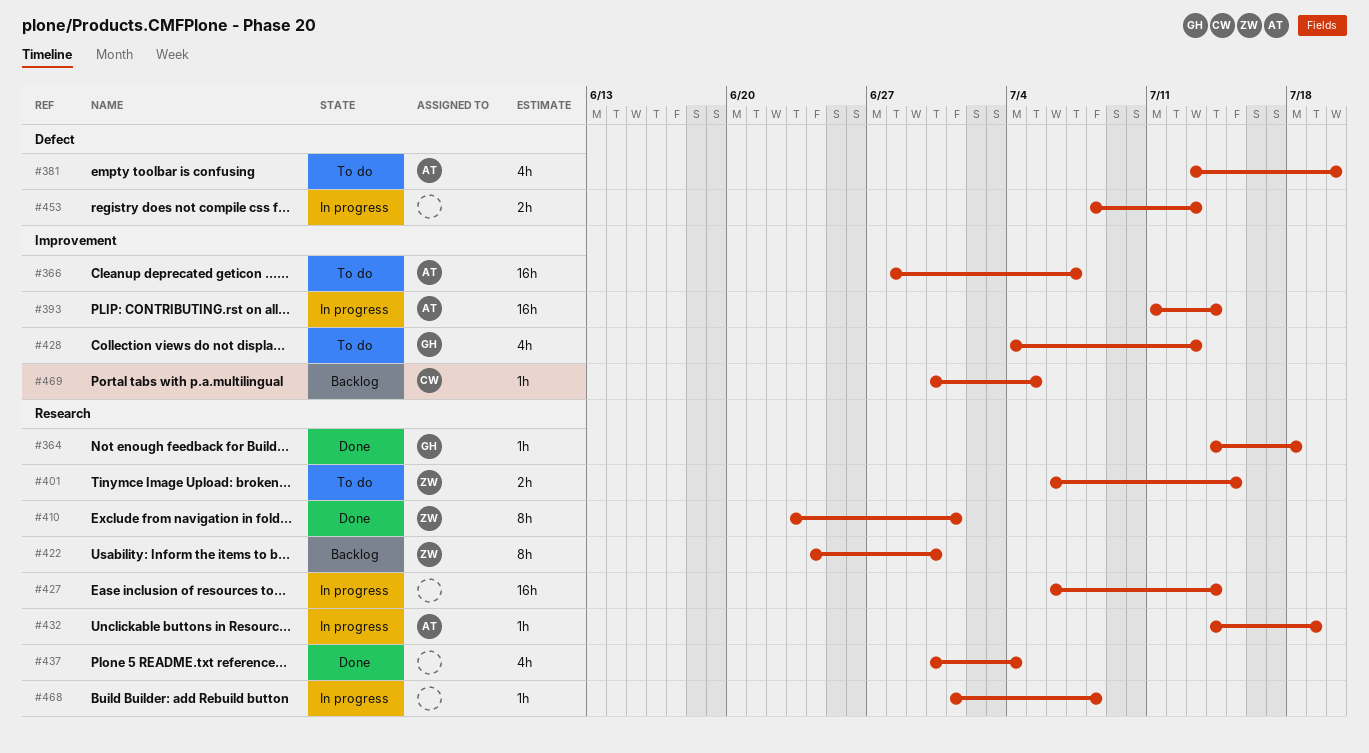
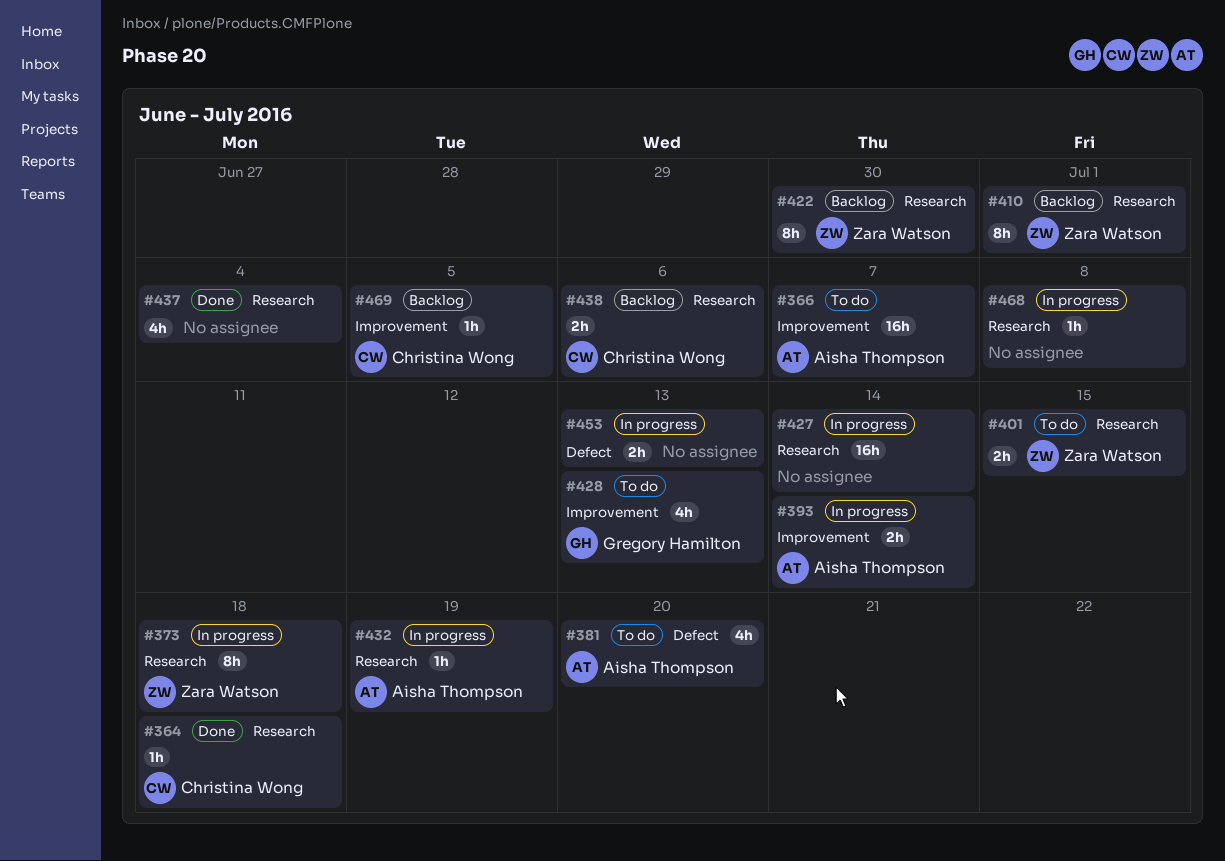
#364, owner: Gregory Hamilton -> Christina Wong
#373: none -> present
#393, estimate: 16h -> 2h
#410, status: Done -> Backlog
#438: none -> present

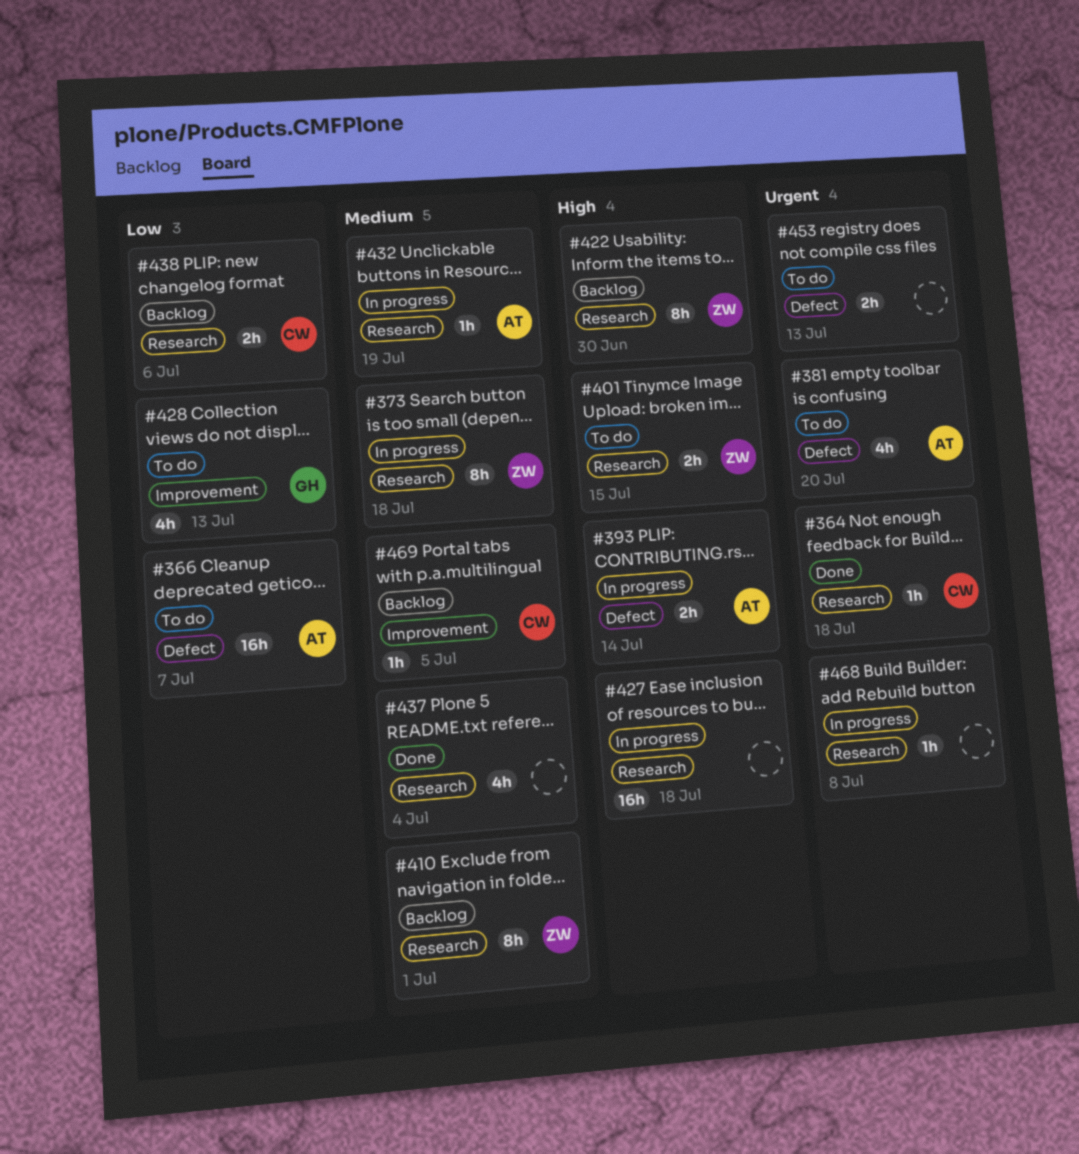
#366, label: Improvement -> Defect
#393, label: Improvement -> Defect
#427, due: Jul 14 -> Jul 18
#453, status: In progress -> To do

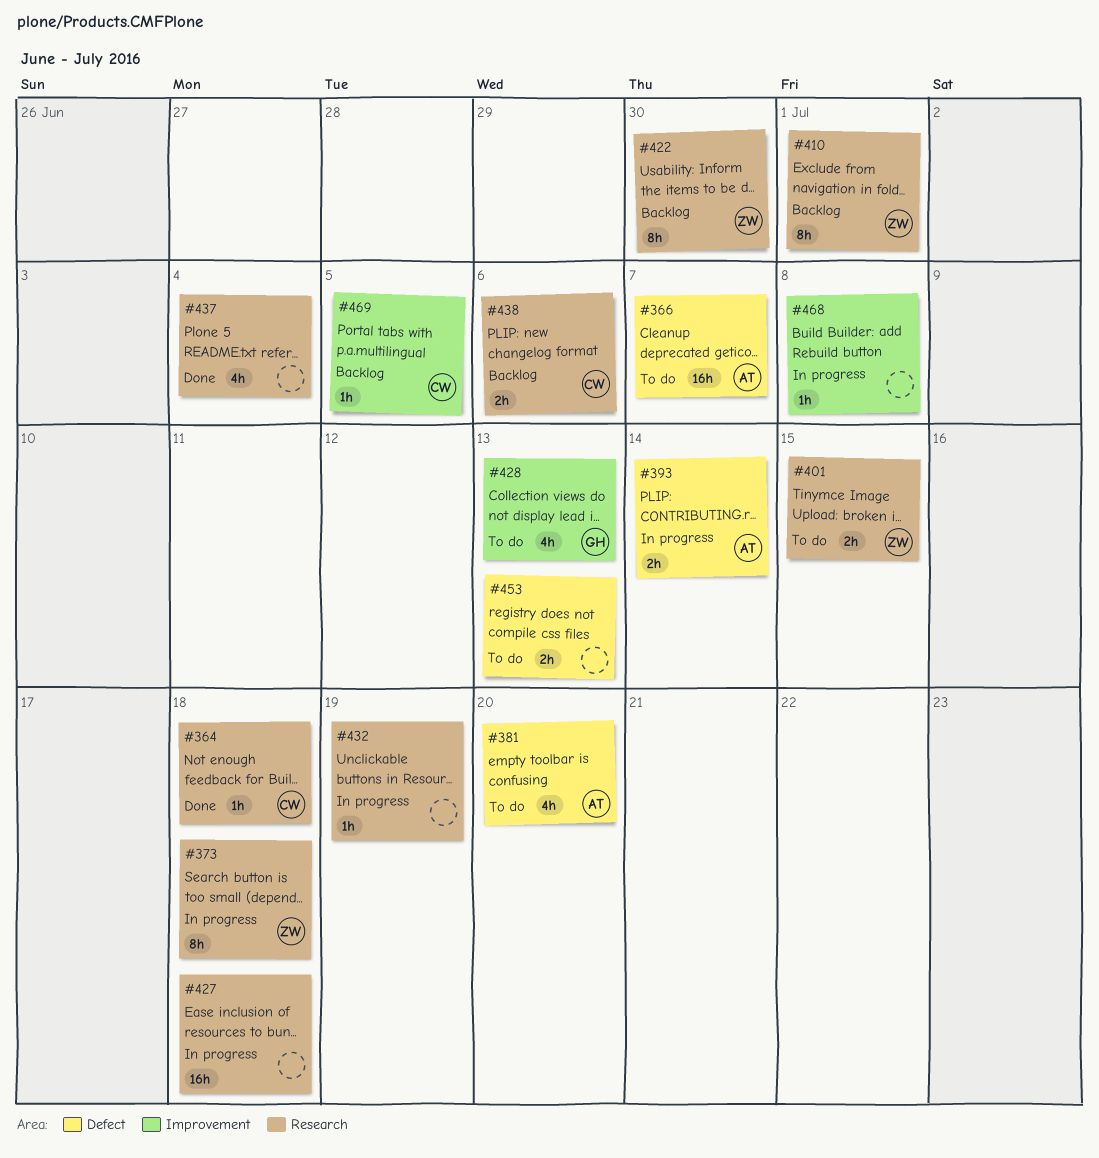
#432, owner: AT -> none
#468, label: Research -> Improvement

